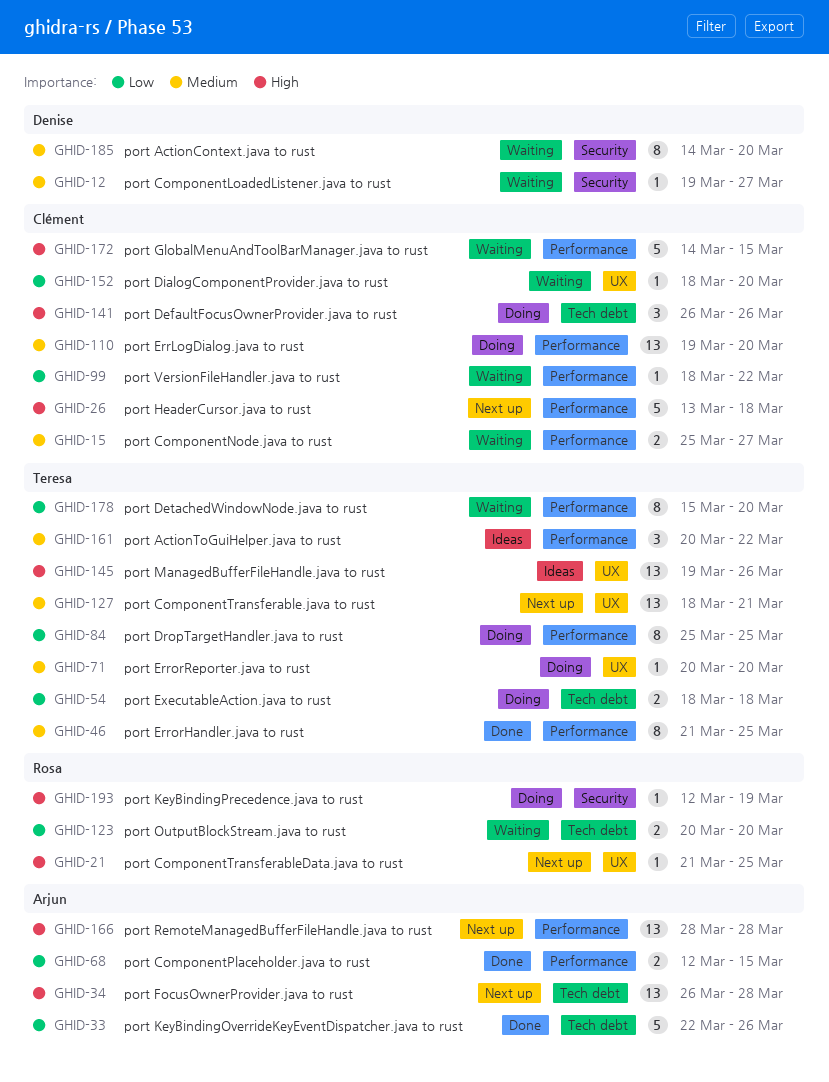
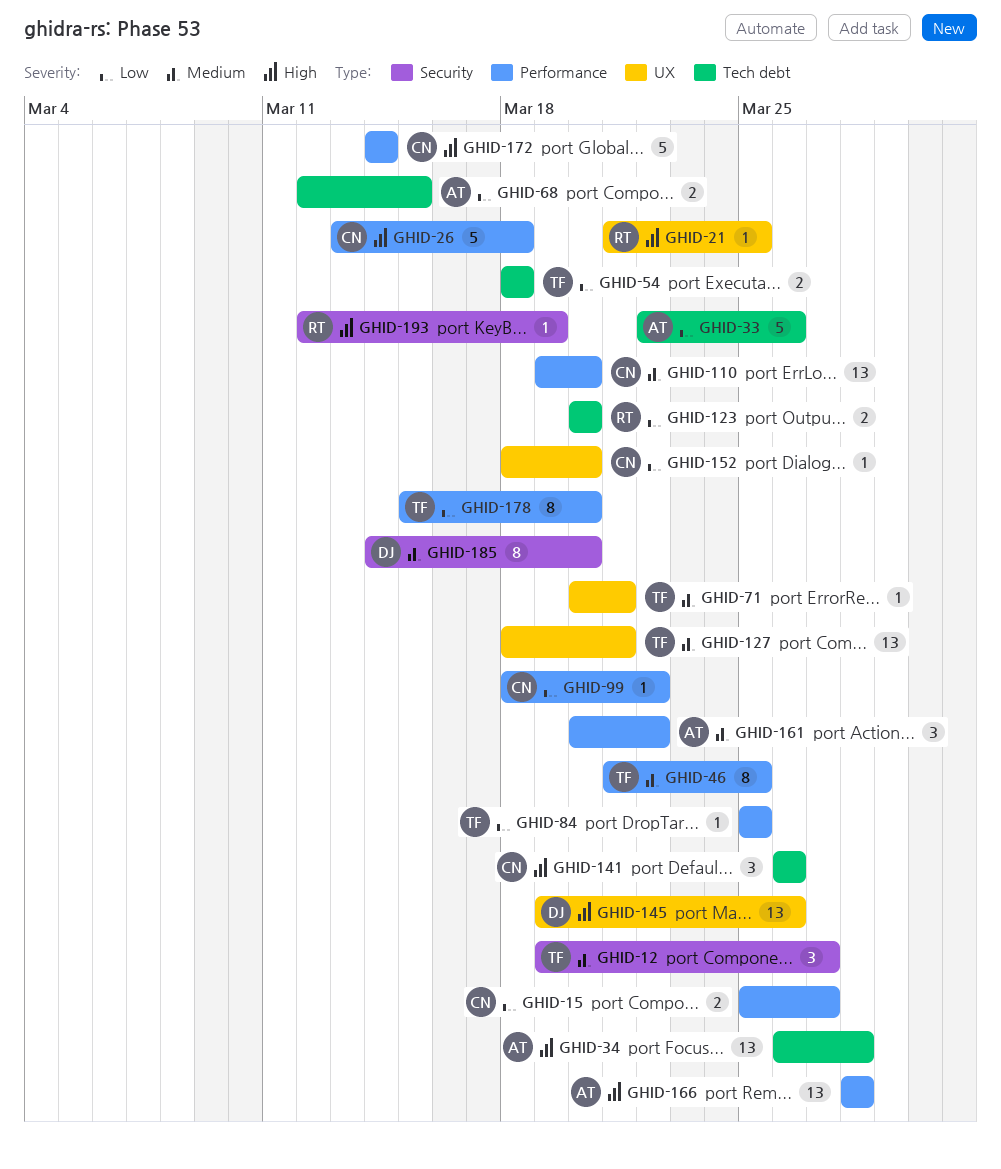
GHID-12, owner: Denise -> Teresa
GHID-12, estimate: 1 -> 3
GHID-15, priority: Medium -> Low
GHID-68, label: Performance -> Tech debt
GHID-71, due: Mar 20 -> Mar 21
GHID-84, estimate: 8 -> 1
GHID-145, owner: Teresa -> Denise
GHID-161, owner: Teresa -> Arjun
GHID-172, due: Mar 15 -> Mar 14

